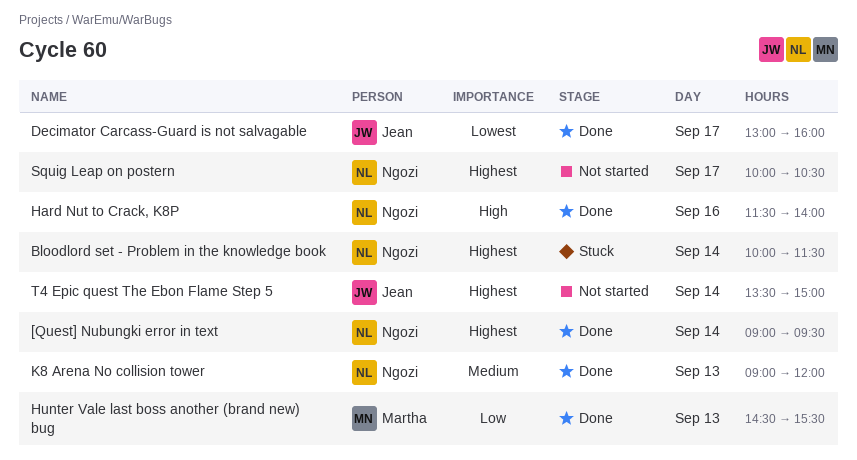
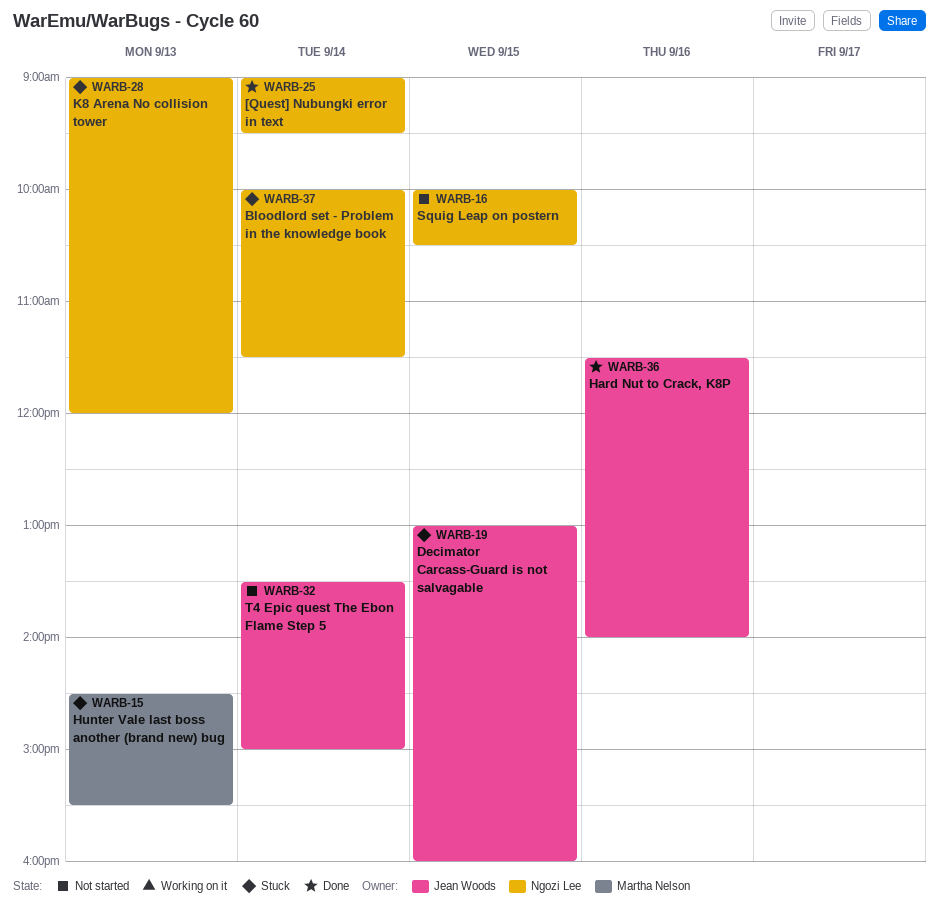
Decimator Carcass-Guard is not salvagable, status: Done -> Stuck
Decimator Carcass-Guard is not salvagable, day: Sep 17 -> Sep 15
Hard Nut to Crack, K8P, owner: Ngozi Lee -> Jean Woods
Hunter Vale last boss another (brand new) bug, status: Done -> Stuck
K8 Arena No collision tower, status: Done -> Stuck
Squig Leap on postern, day: Sep 17 -> Sep 15

